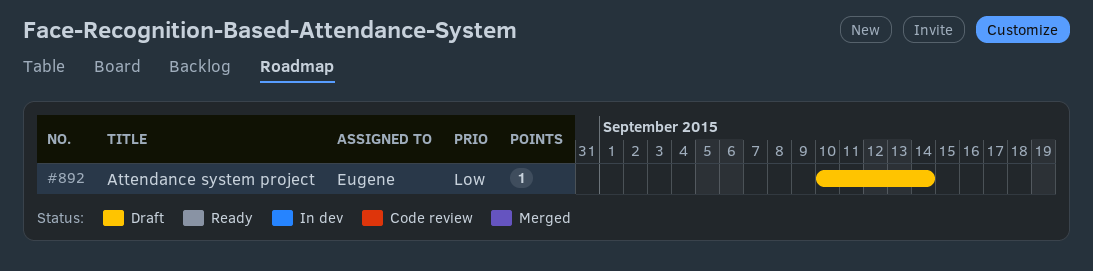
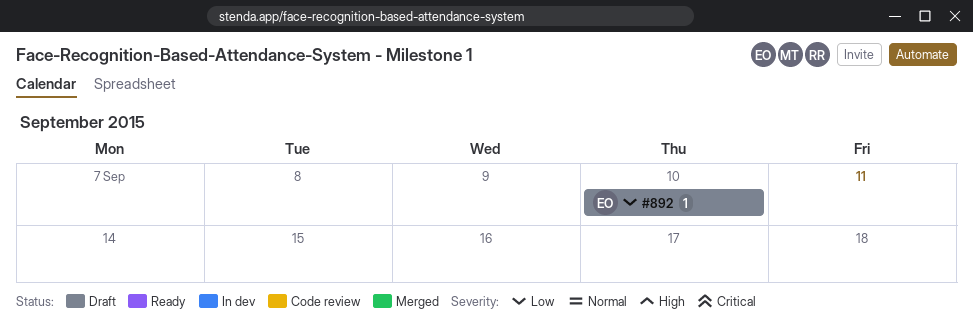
#892, due: Sep 14 -> Sep 10

